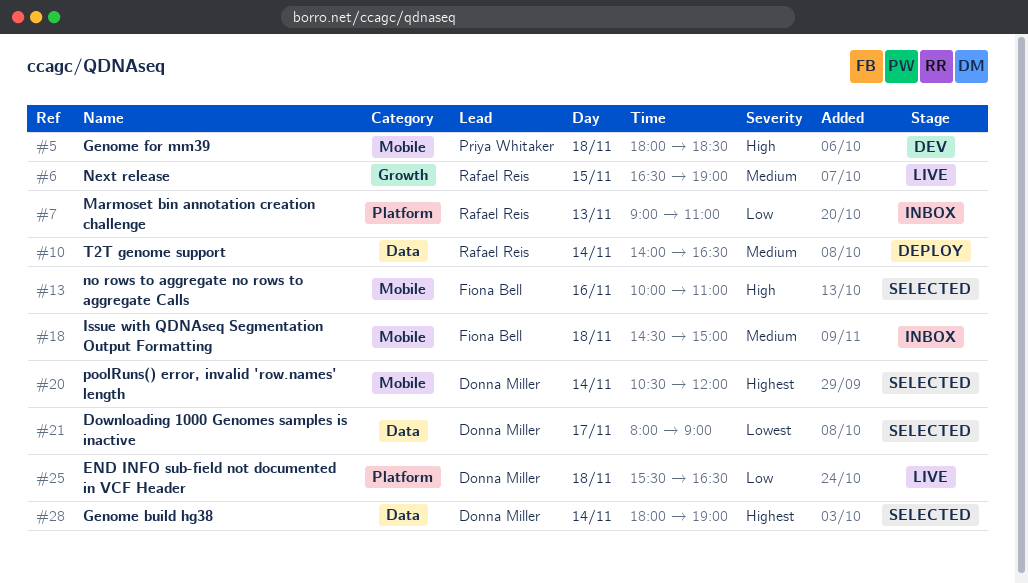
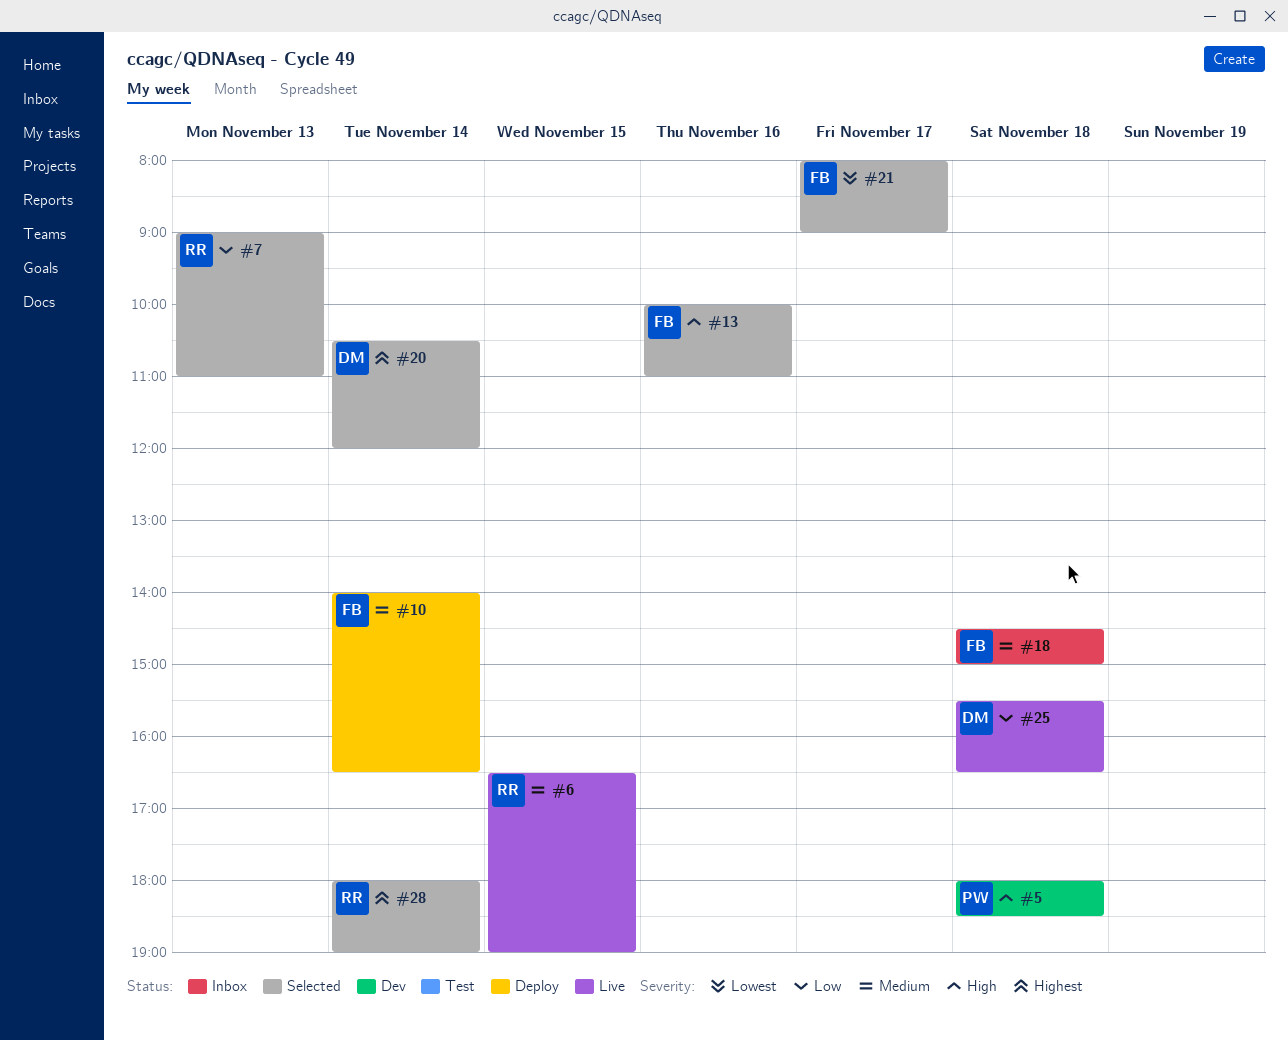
#7, status: Inbox -> Selected
#10, owner: Rafael Reis -> Fiona Bell
#21, owner: Donna Miller -> Fiona Bell
#28, owner: Donna Miller -> Rafael Reis

